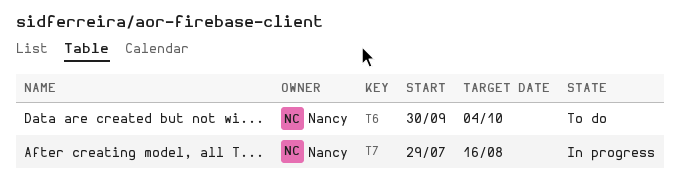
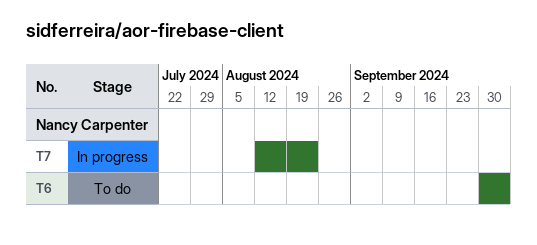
T7, start: Jul 29 -> Aug 12
T7, due: Aug 16 -> Aug 23

